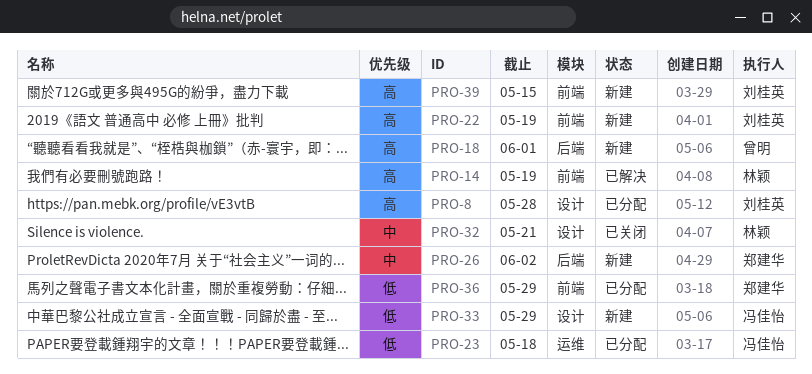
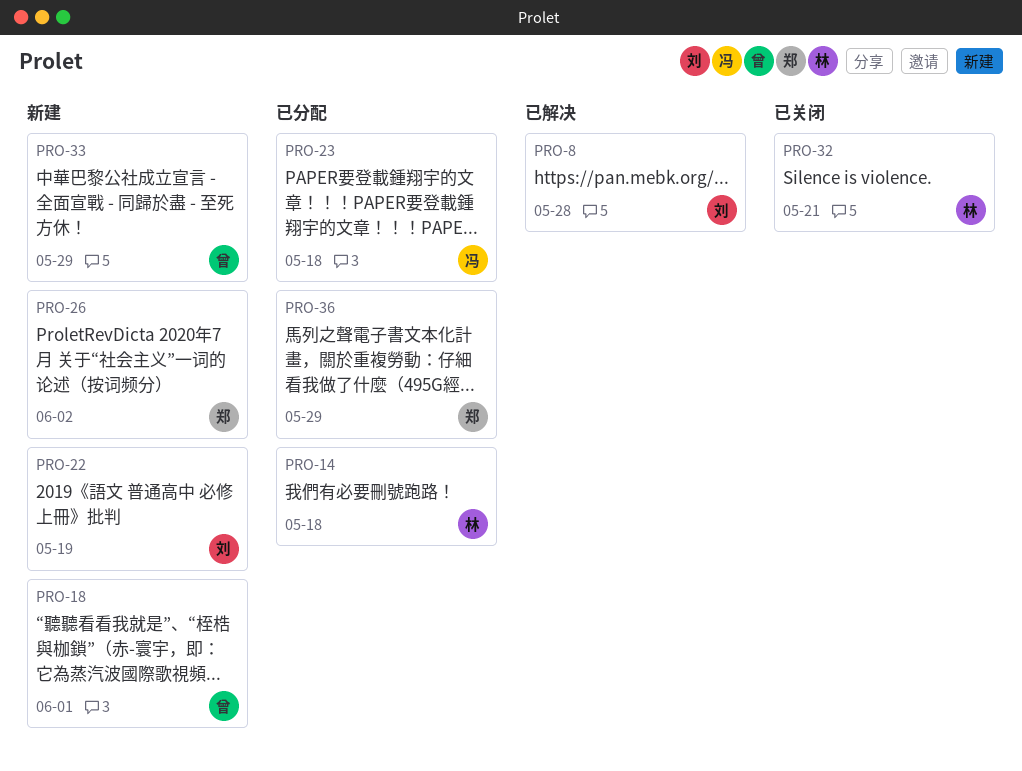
PRO-8, status: 已分配 -> 已解决
PRO-14, status: 已解决 -> 已分配
PRO-14, due: May 19 -> May 18
PRO-33, owner: 冯佳怡 -> 曾明
PRO-39: present -> none

